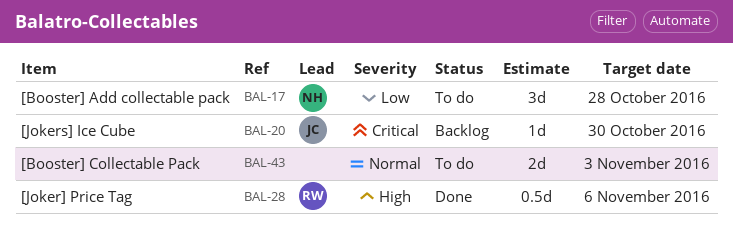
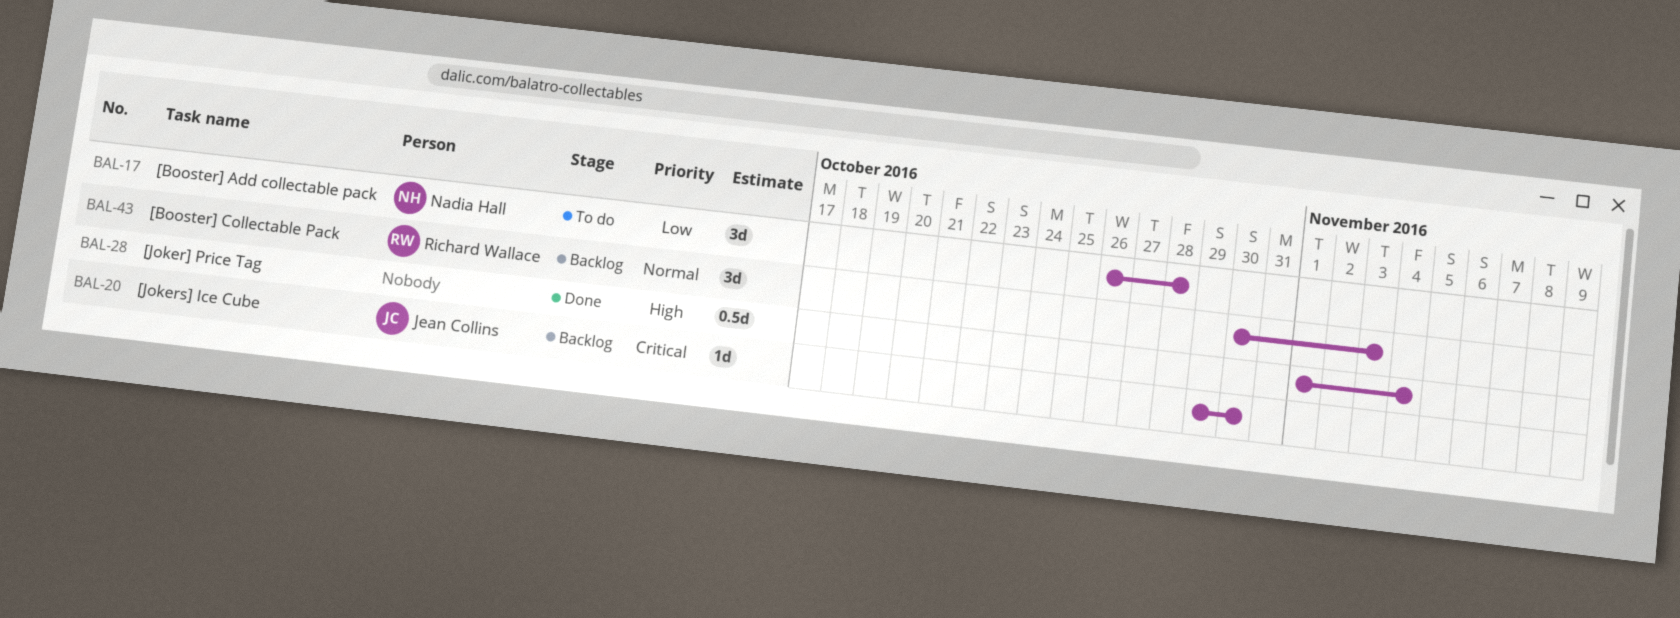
BAL-28, owner: Richard Wallace -> none
BAL-28, due: Nov 6 -> Nov 4
BAL-43, status: To do -> Backlog
BAL-43, owner: none -> Richard Wallace
BAL-43, estimate: 2d -> 3d

